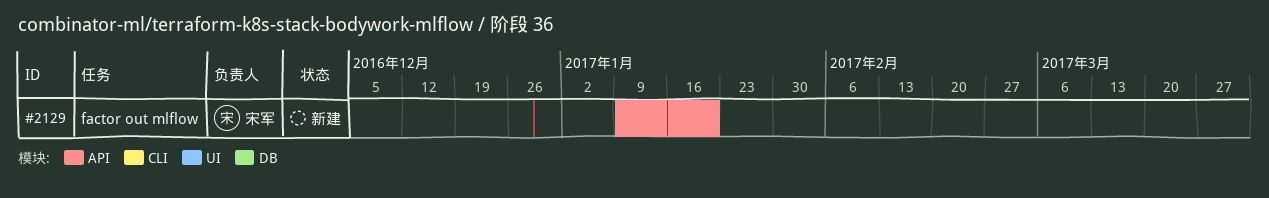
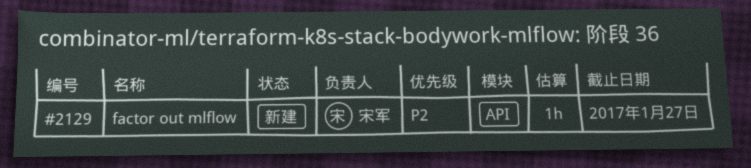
#2129, due: Jan 20 -> Jan 27

